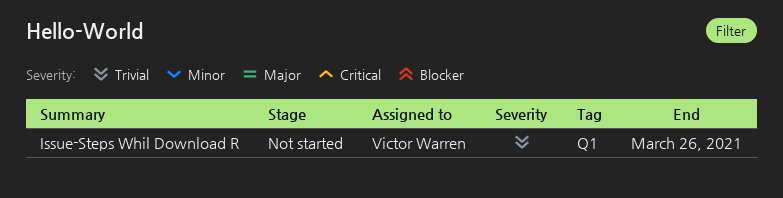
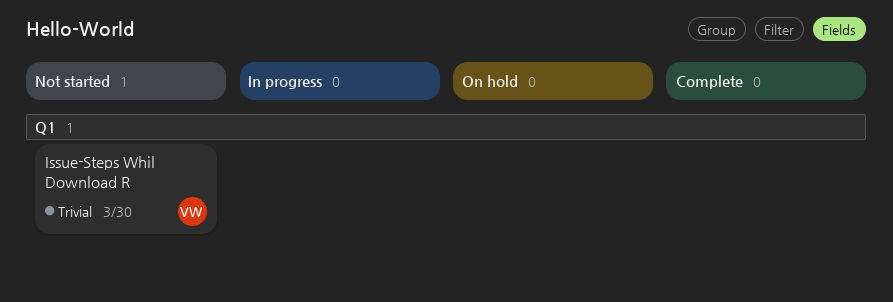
Issue-Steps Whil Download R, due: Mar 26 -> Mar 30

